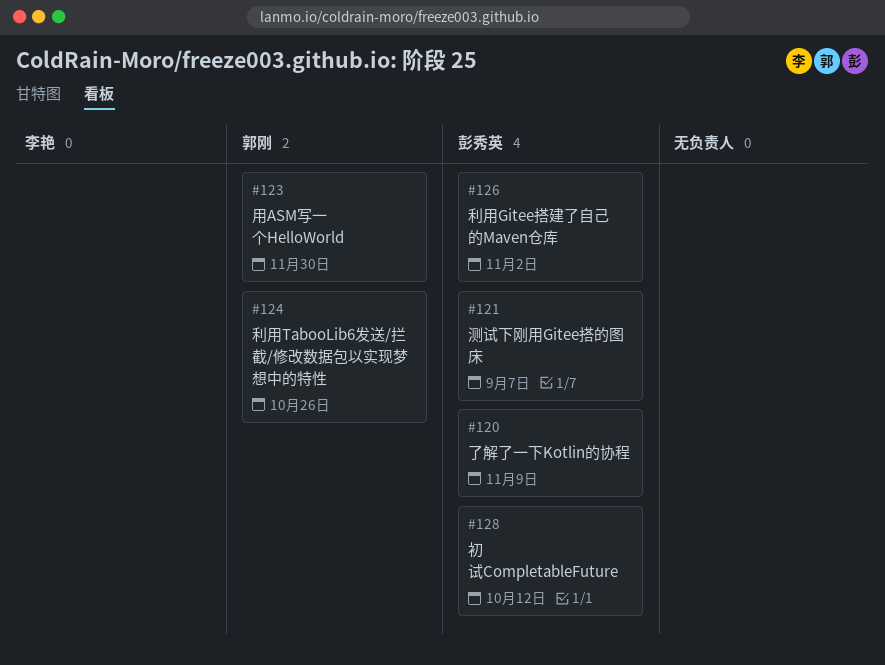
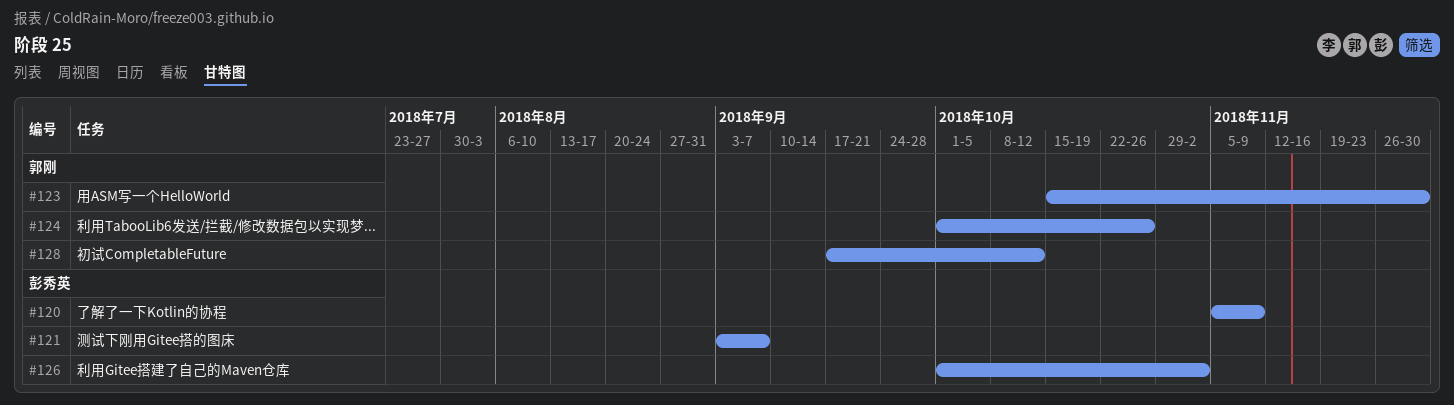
#128, owner: 彭秀英 -> 郭刚

